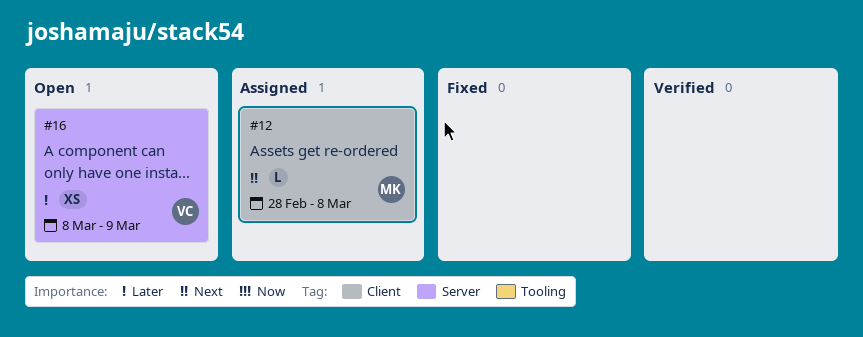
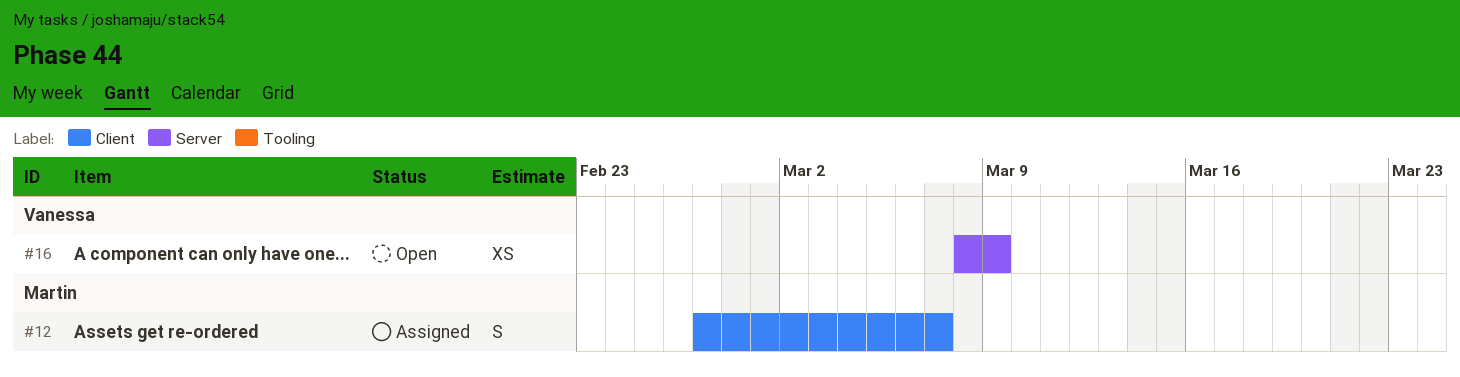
#12, estimate: L -> S
#12, start: Feb 28 -> Feb 27
#12, due: Mar 8 -> Mar 7

